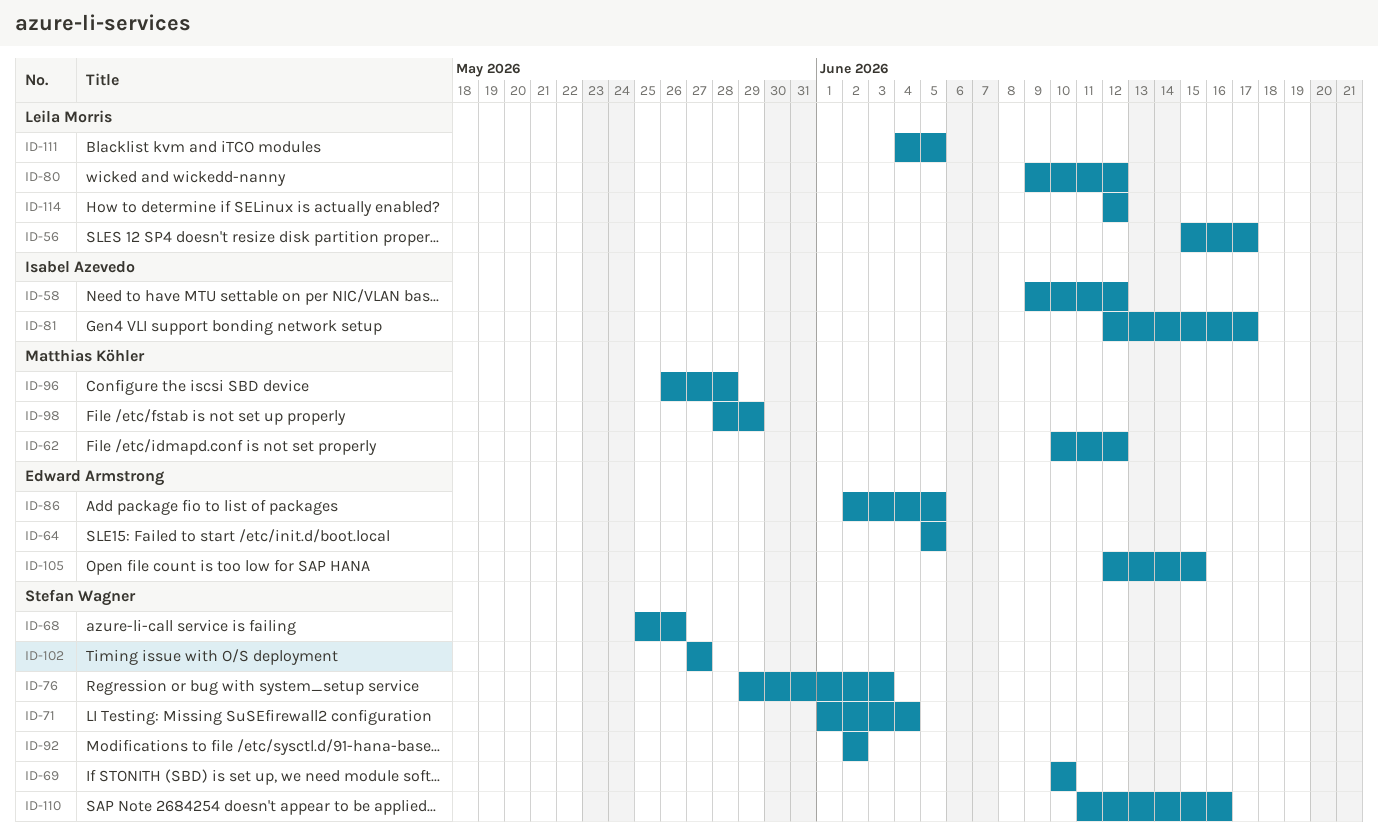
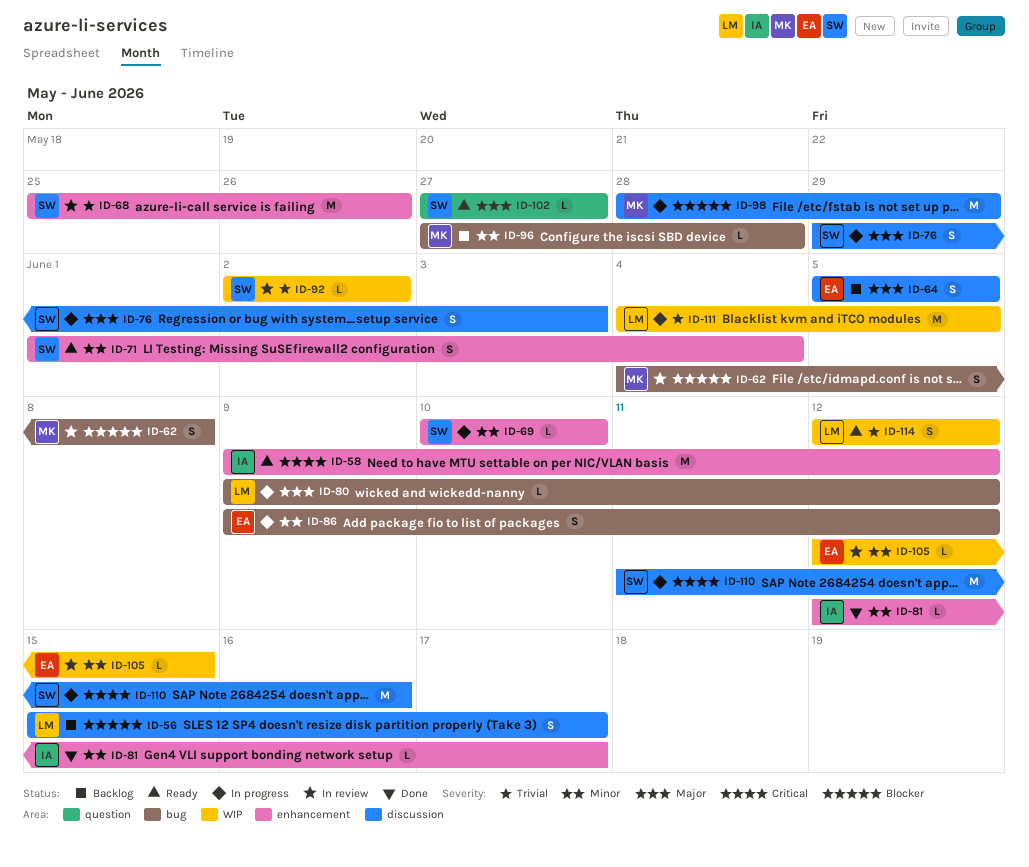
ID-62, start: Jun 10 -> Jun 4
ID-62, due: Jun 12 -> Jun 8
ID-86, start: Jun 2 -> Jun 9
ID-86, due: Jun 5 -> Jun 12
ID-96, start: May 26 -> May 27

